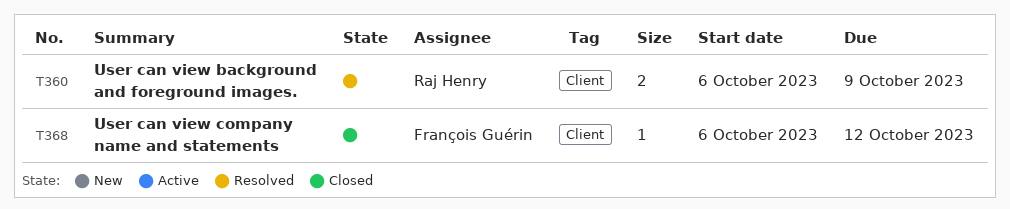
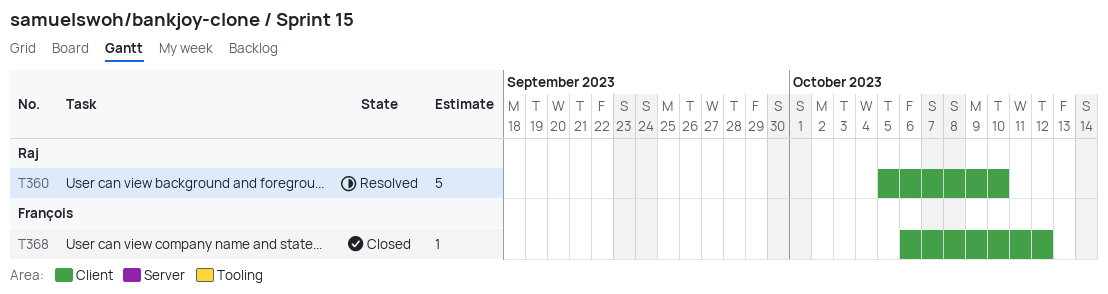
T360, estimate: 2 -> 5
T360, start: Oct 6 -> Oct 5
T360, due: Oct 9 -> Oct 10

